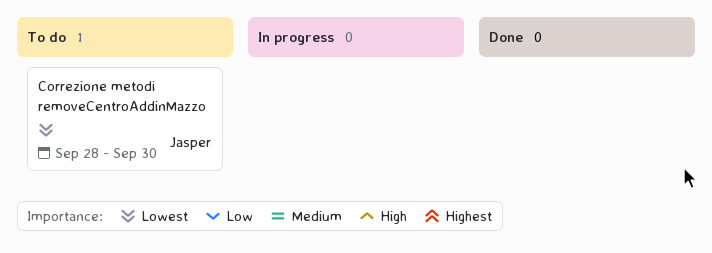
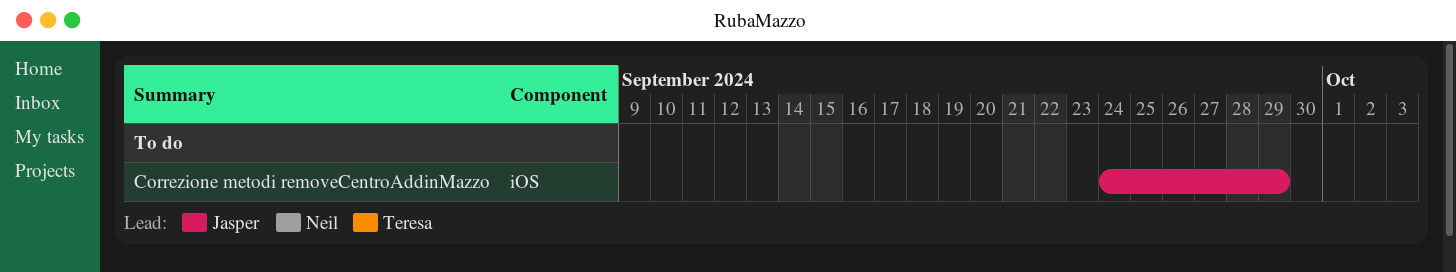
Correzione metodi removeCentroAddinMazzo, start: Sep 28 -> Sep 24
Correzione metodi removeCentroAddinMazzo, due: Sep 30 -> Sep 29

